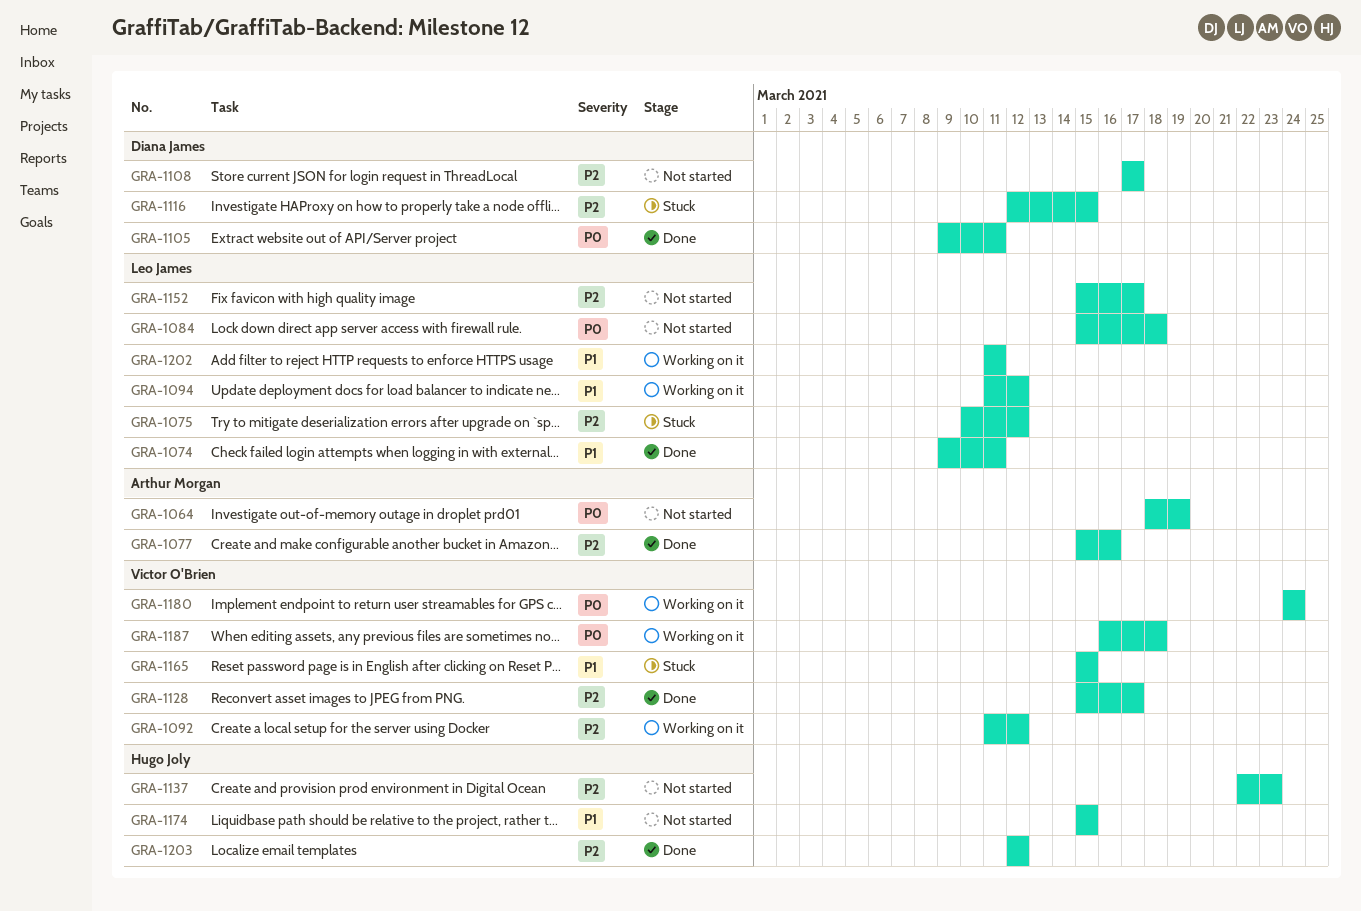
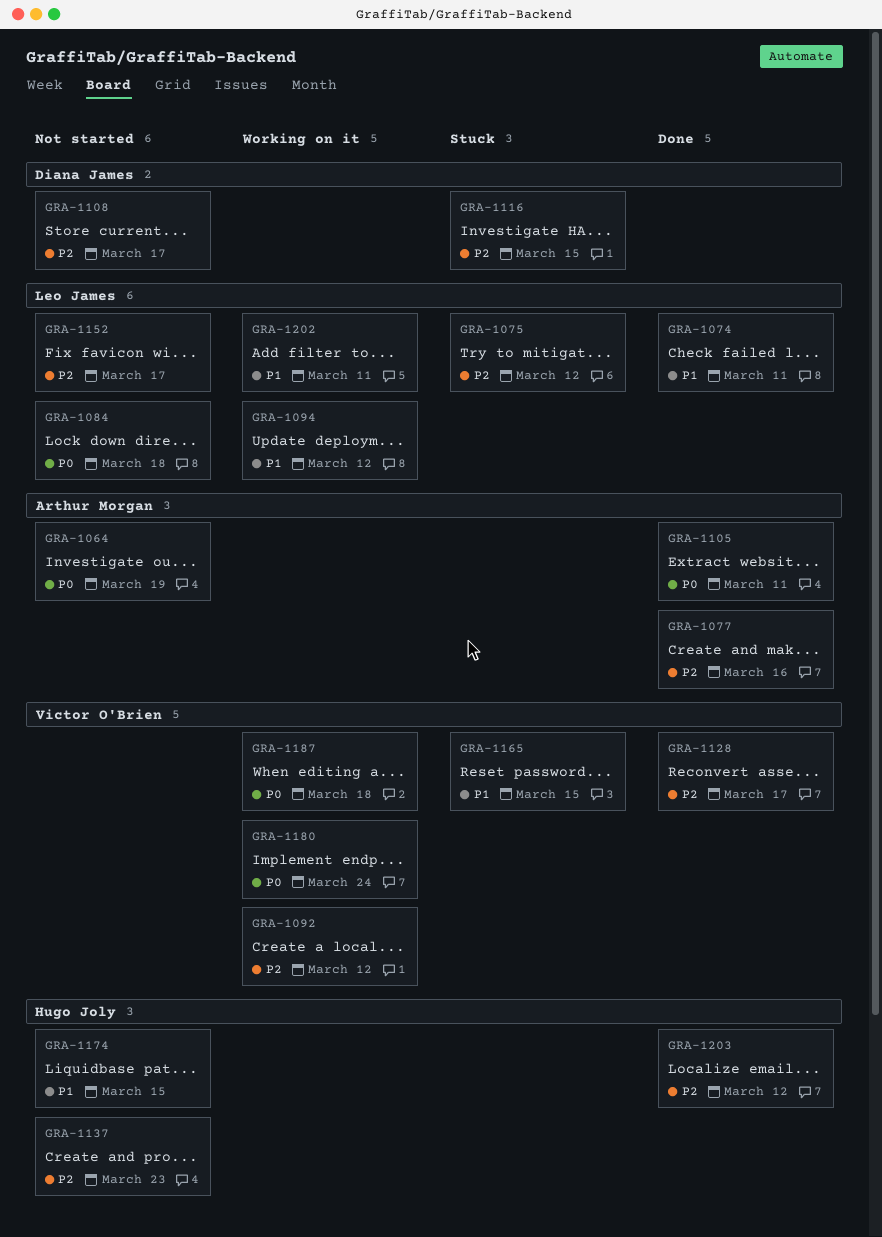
GRA-1105, owner: Diana James -> Arthur Morgan

